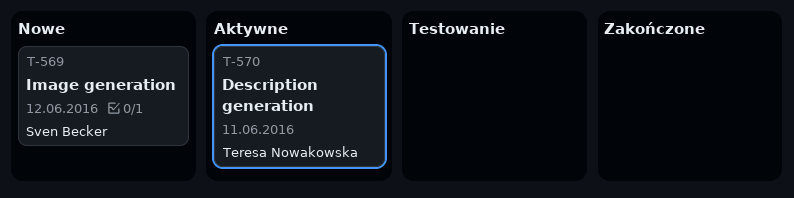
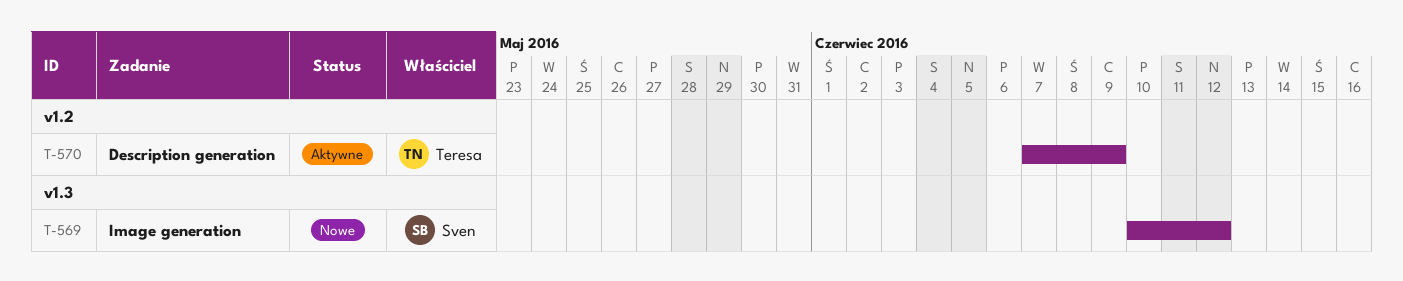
T-570, due: Jun 11 -> Jun 9

